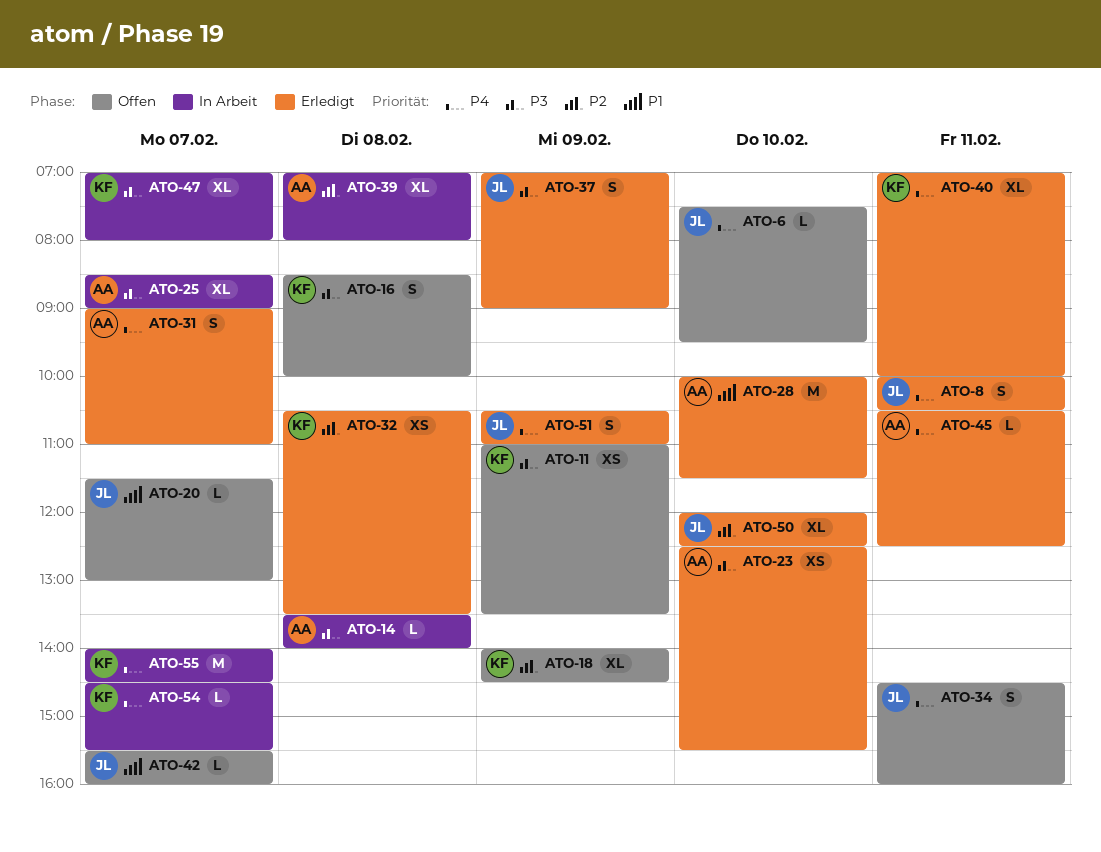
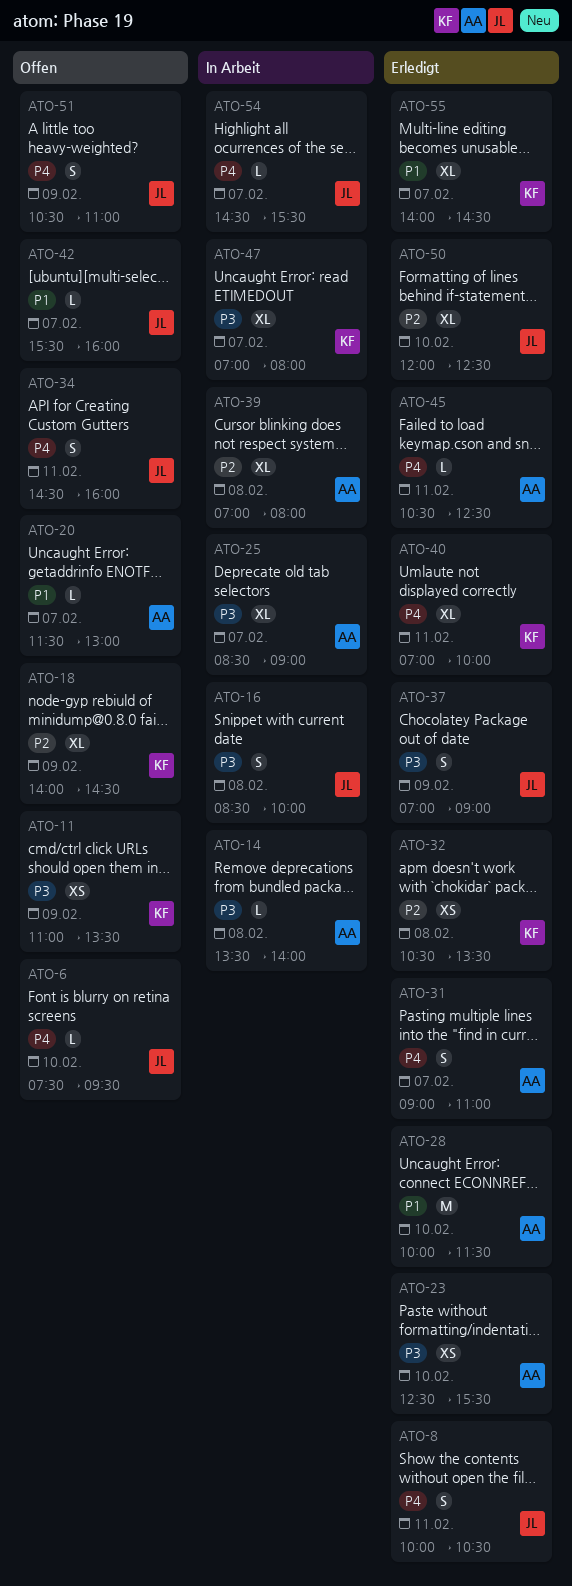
ATO-16, status: Offen -> In Arbeit
ATO-16, owner: KF -> JL
ATO-20, owner: JL -> AA
ATO-51, status: Erledigt -> Offen
ATO-54, owner: KF -> JL
ATO-55, status: In Arbeit -> Erledigt
ATO-55, priority: P4 -> P1
ATO-55, estimate: M -> XL

